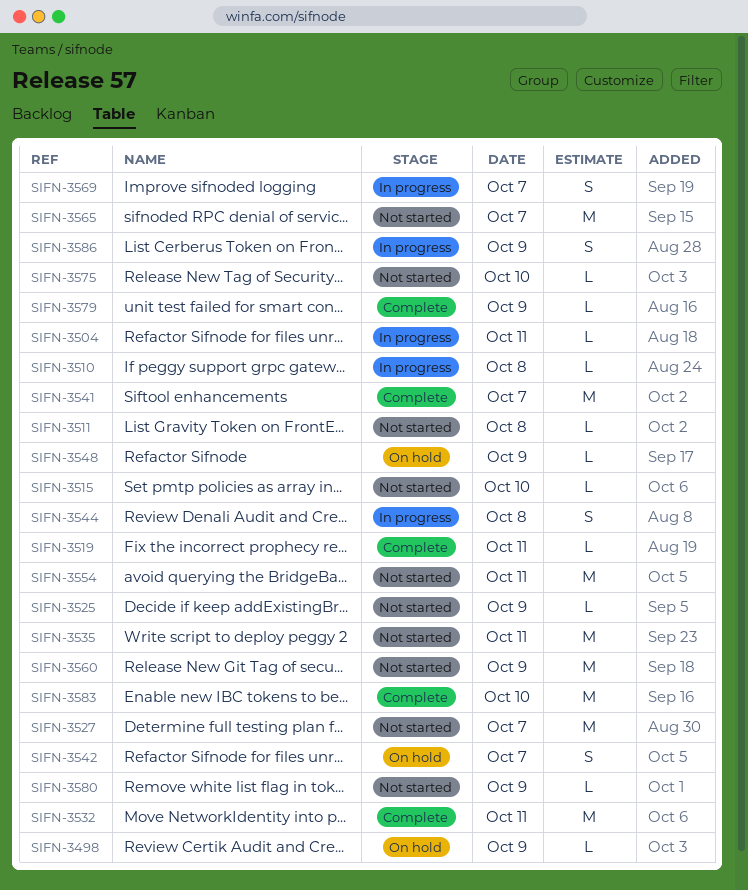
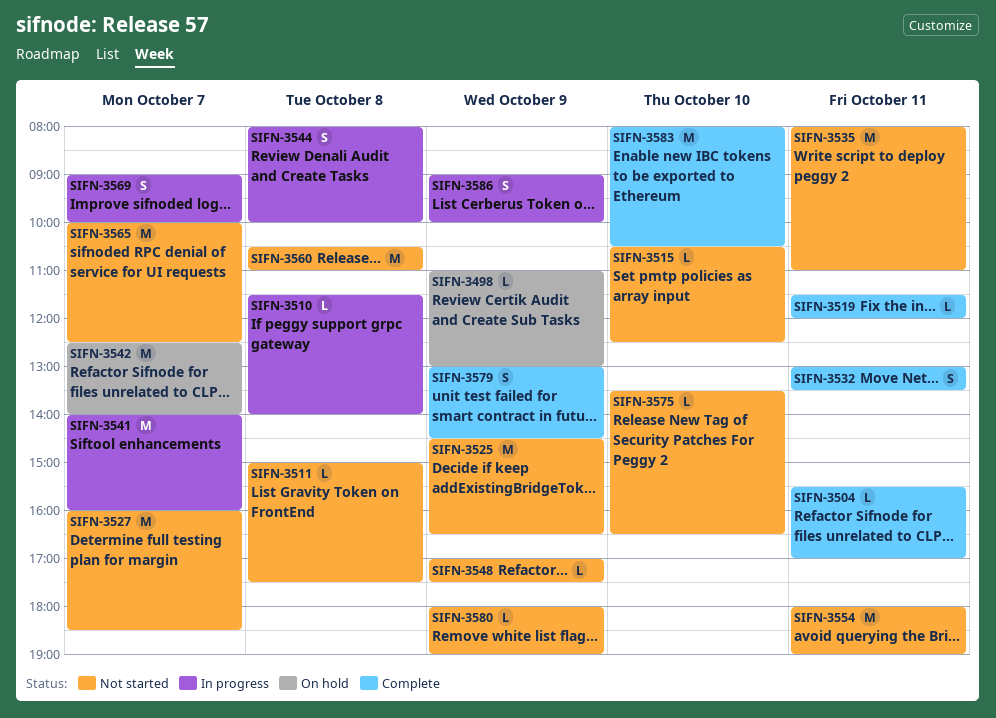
SIFN-3504, status: In progress -> Complete
SIFN-3525, estimate: L -> M
SIFN-3532, estimate: M -> S
SIFN-3541, status: Complete -> In progress
SIFN-3542, estimate: S -> M
SIFN-3548, status: On hold -> Not started
SIFN-3560, day: Oct 9 -> Oct 8
SIFN-3579, estimate: L -> S

